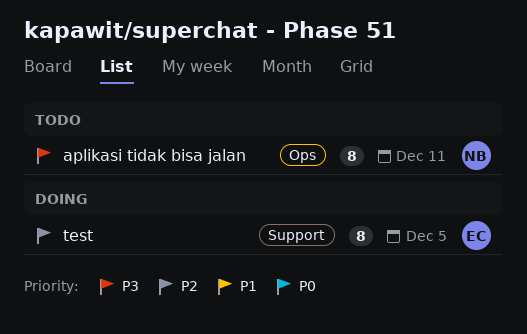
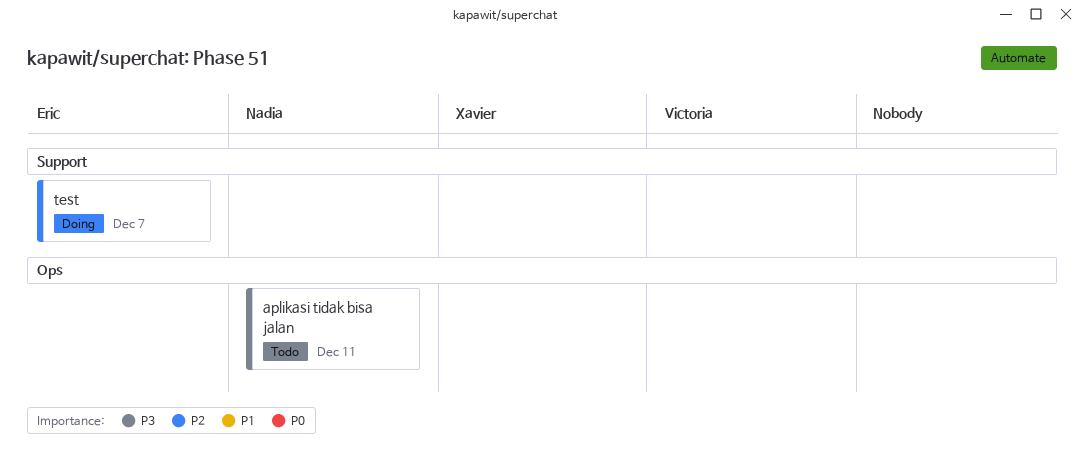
test, due: Dec 5 -> Dec 7

